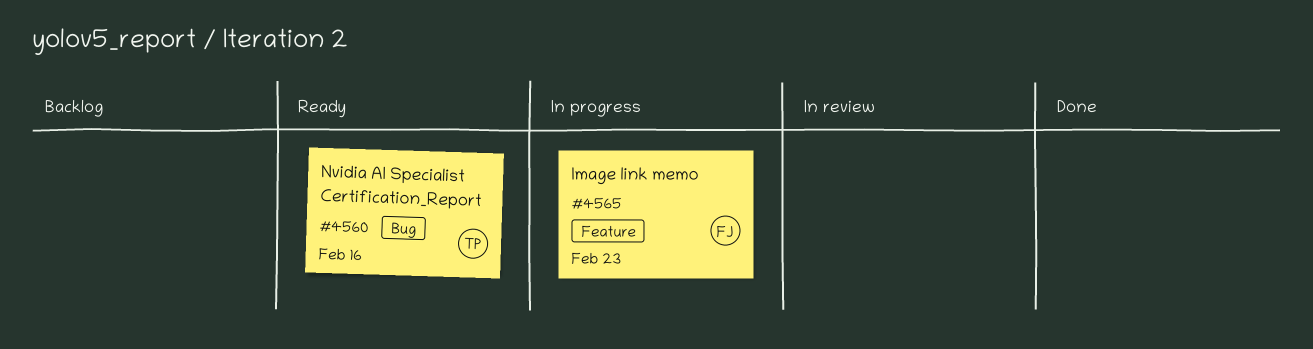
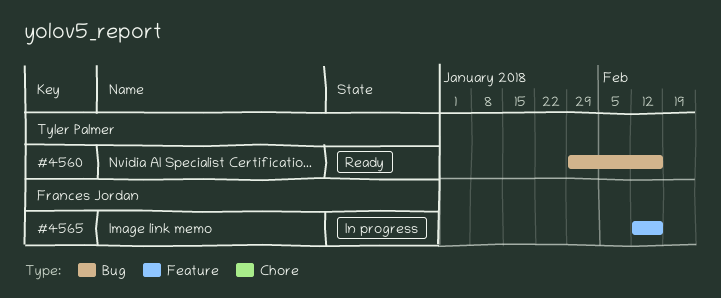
#4565, due: Feb 23 -> Feb 16

